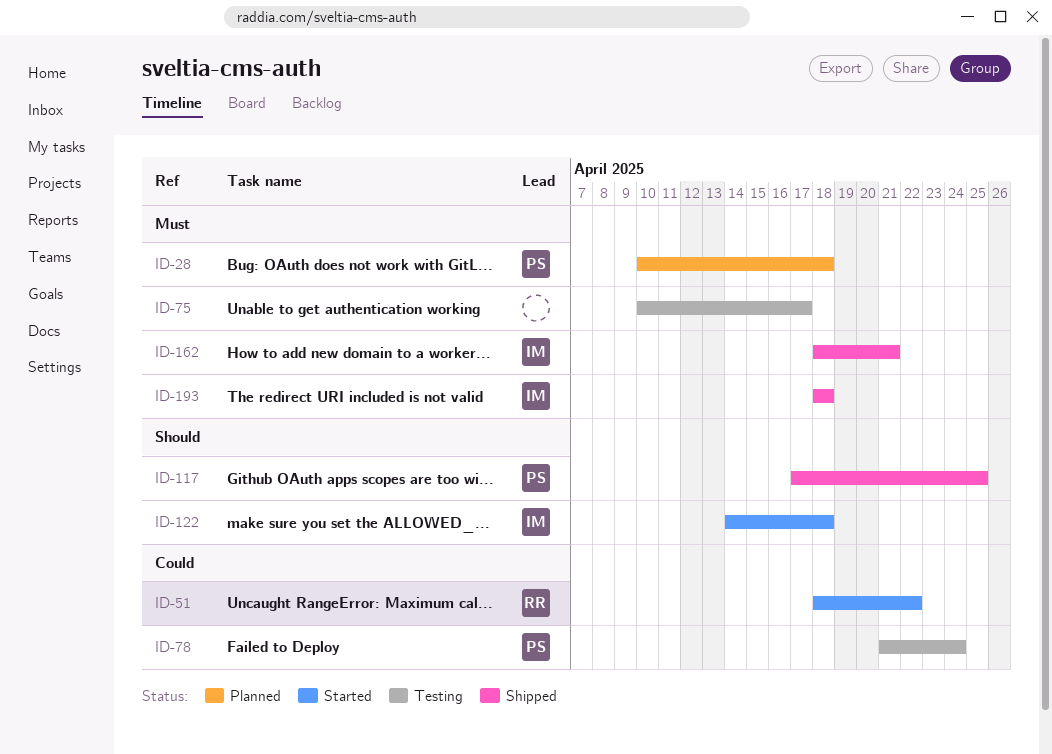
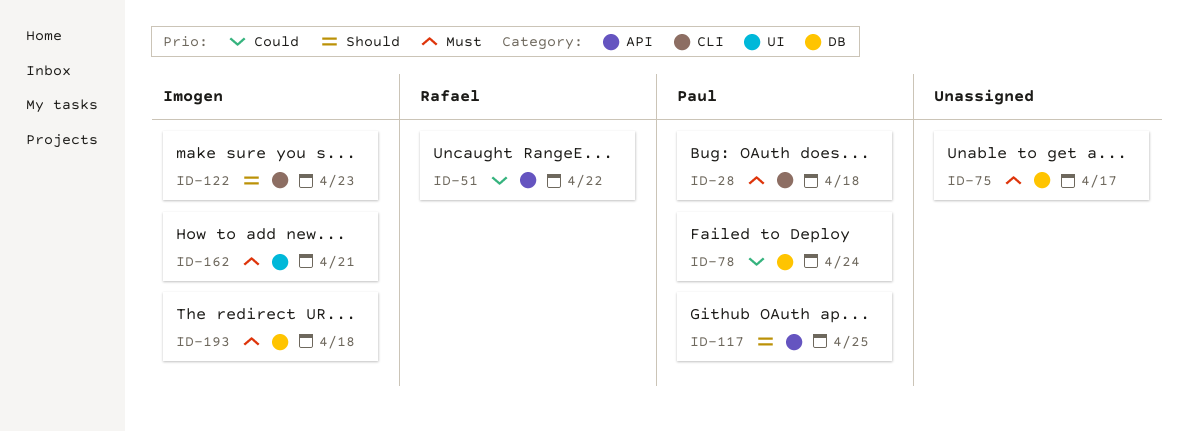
ID-122, due: Apr 18 -> Apr 23

